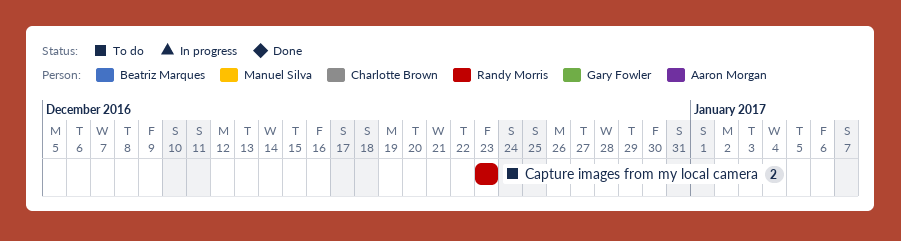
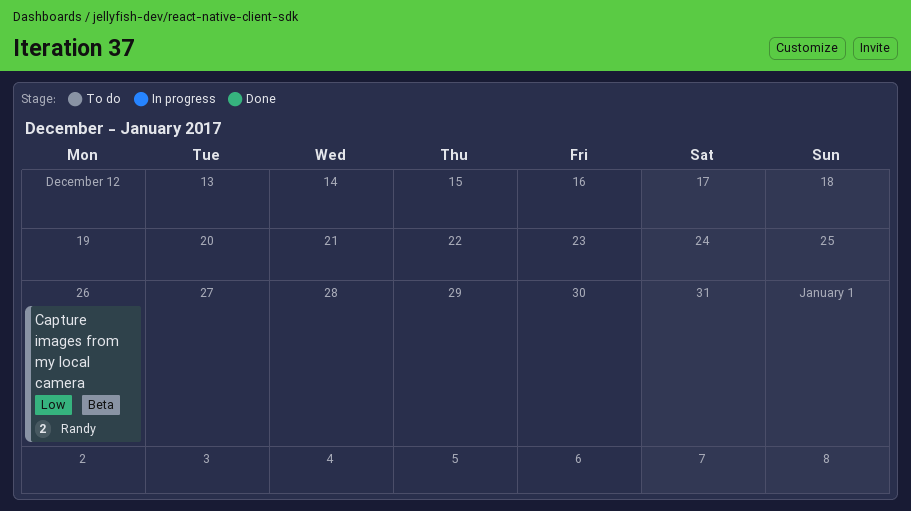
Capture images from my local camera, due: Dec 23 -> Dec 26

